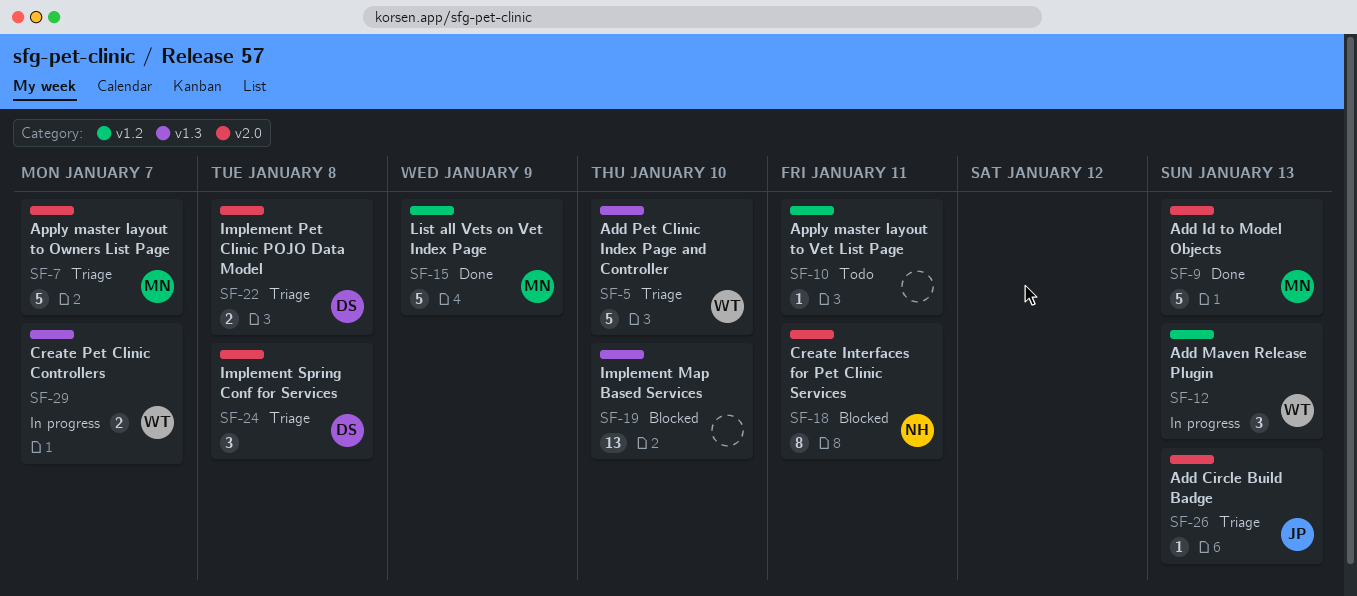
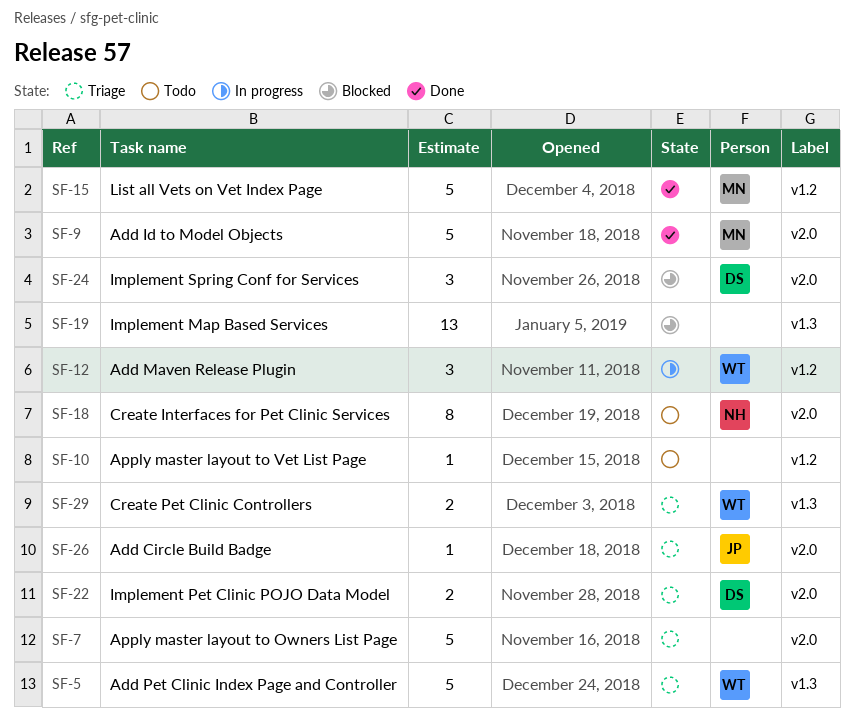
SF-7, owner: MN -> none
SF-18, status: Blocked -> Todo
SF-24, status: Triage -> Blocked
SF-29, status: In progress -> Triage

